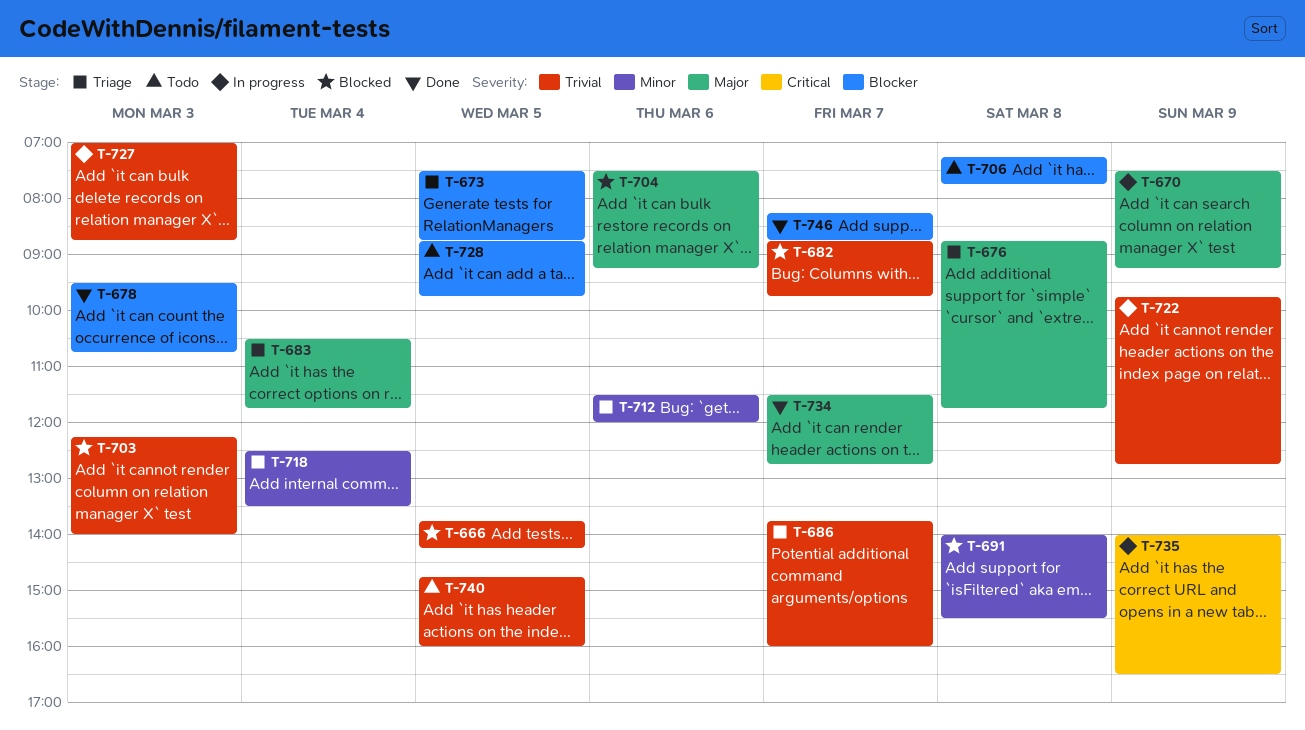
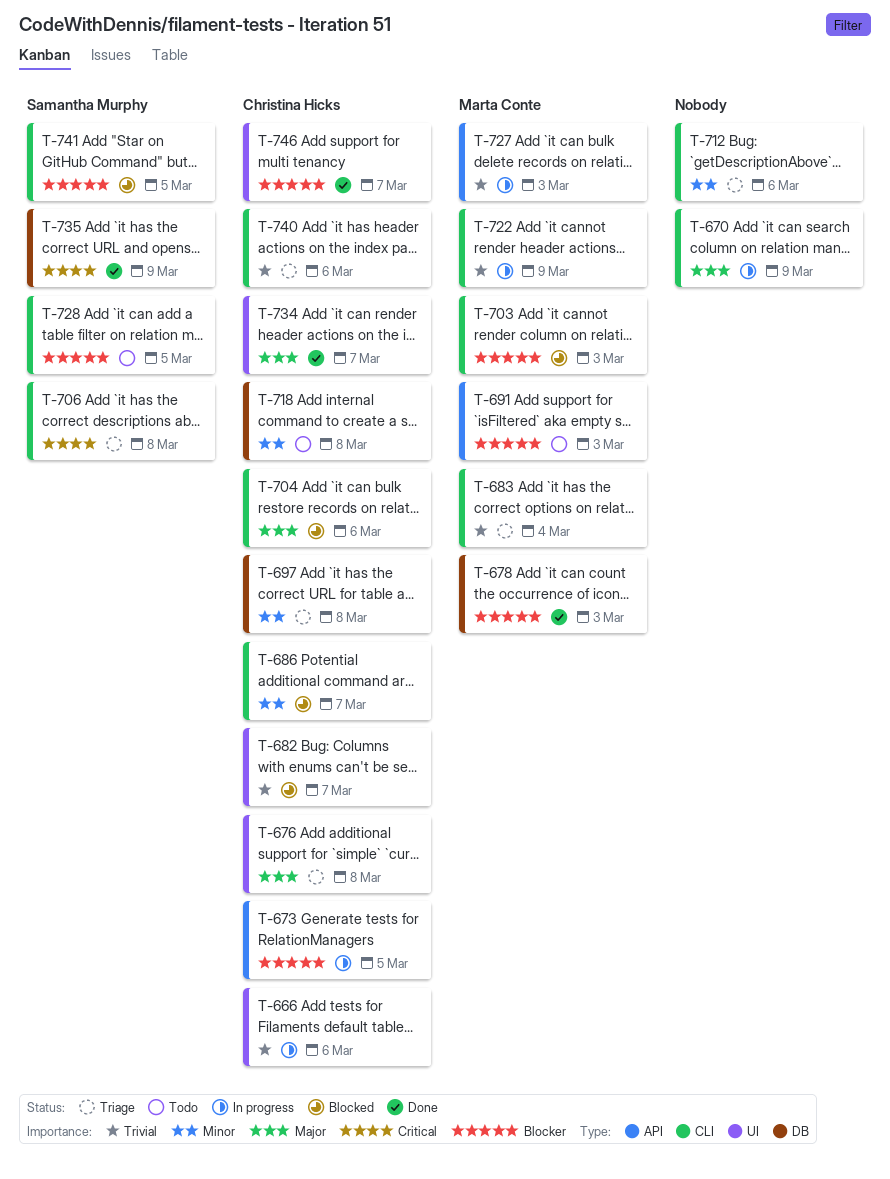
T-666, status: Blocked -> In progress
T-666, day: Mar 5 -> Mar 6
T-673, status: Triage -> In progress
T-683, priority: Major -> Trivial
T-686, status: Triage -> Blocked
T-686, priority: Trivial -> Minor
T-691, status: Blocked -> Todo
T-691, priority: Minor -> Blocker
T-691, day: Mar 8 -> Mar 3
T-697: none -> present
T-703, priority: Trivial -> Blocker
T-706, status: Todo -> Triage
T-706, priority: Blocker -> Critical
T-718, status: Triage -> Todo
T-718, day: Mar 4 -> Mar 8
T-735, status: In progress -> Done
T-740, status: Todo -> Triage
T-740, day: Mar 5 -> Mar 6
T-741: none -> present

